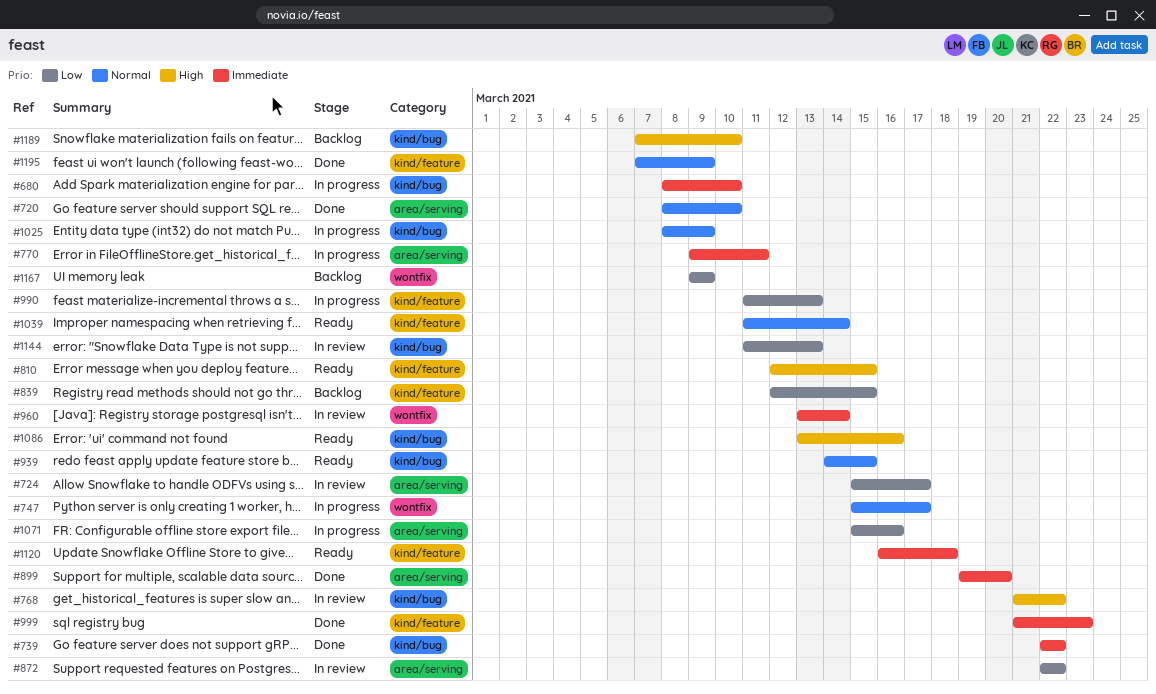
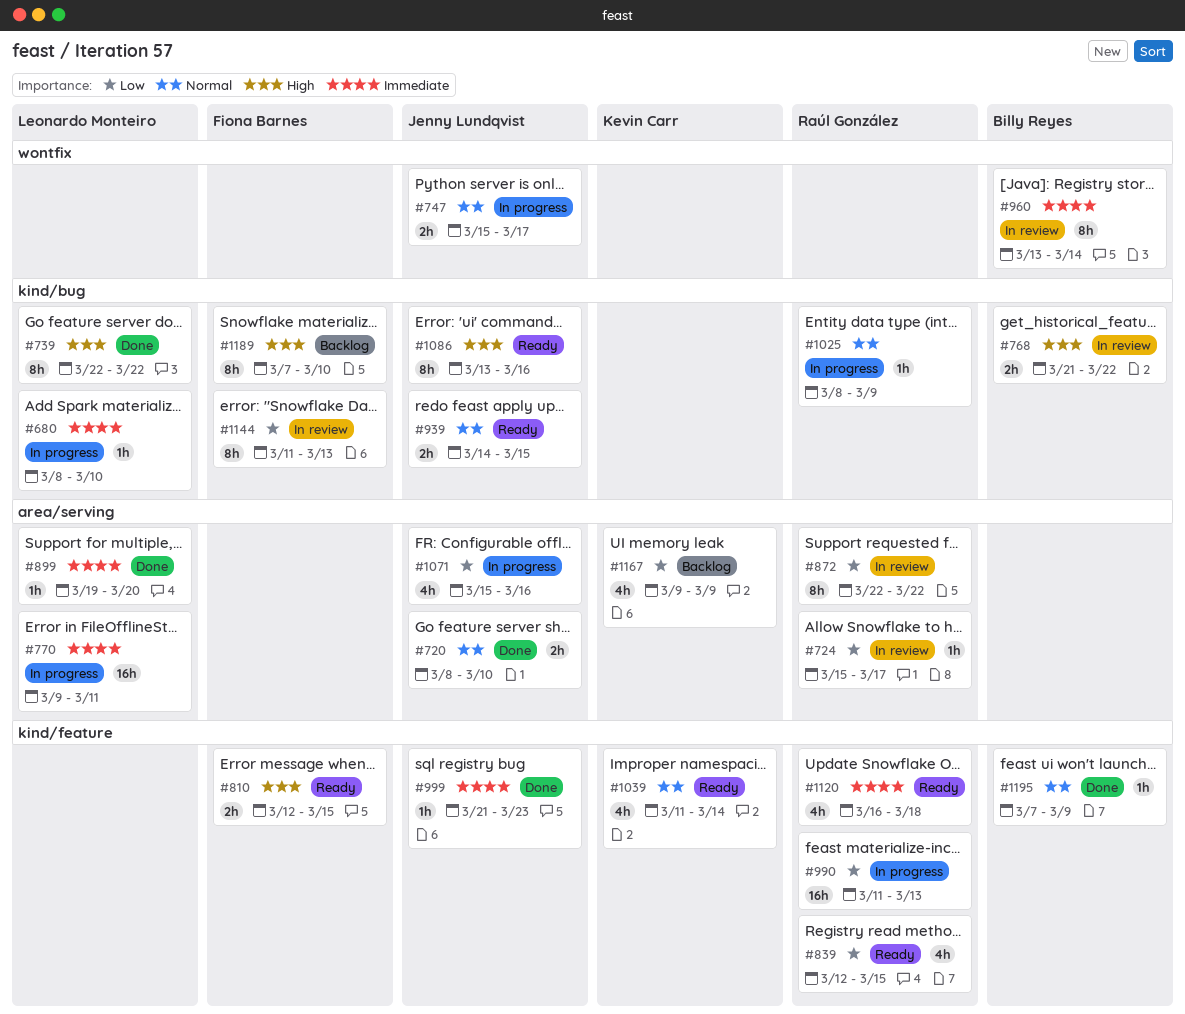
#739, priority: Immediate -> High
#839, status: Backlog -> Ready
#1167, label: wontfix -> area/serving

